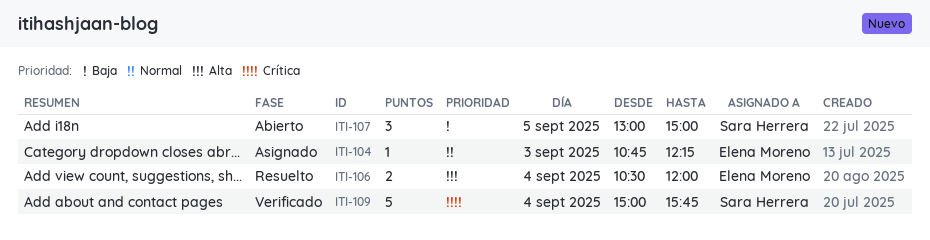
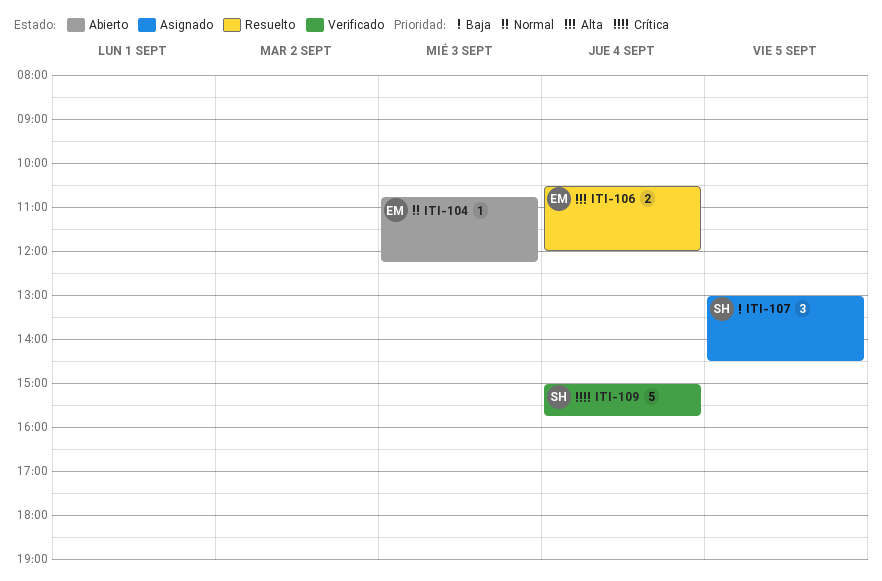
ITI-104, status: Asignado -> Abierto
ITI-107, status: Abierto -> Asignado
ITI-107, ends: 15:00 -> 14:30

